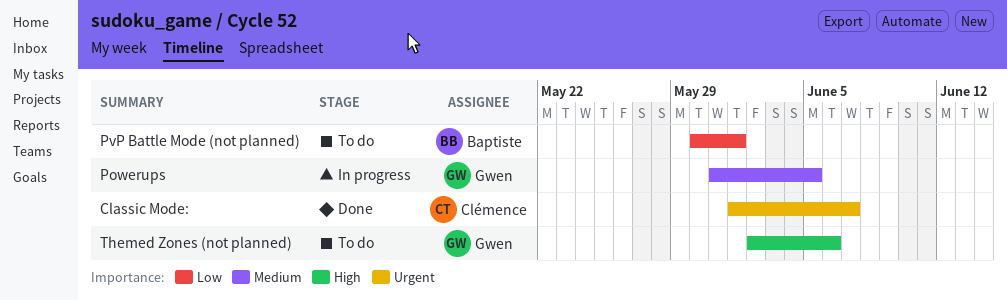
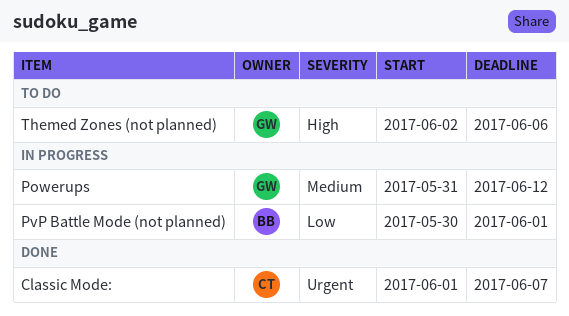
Powerups, due: Jun 5 -> Jun 12
PvP Battle Mode (not planned), status: To do -> In progress

